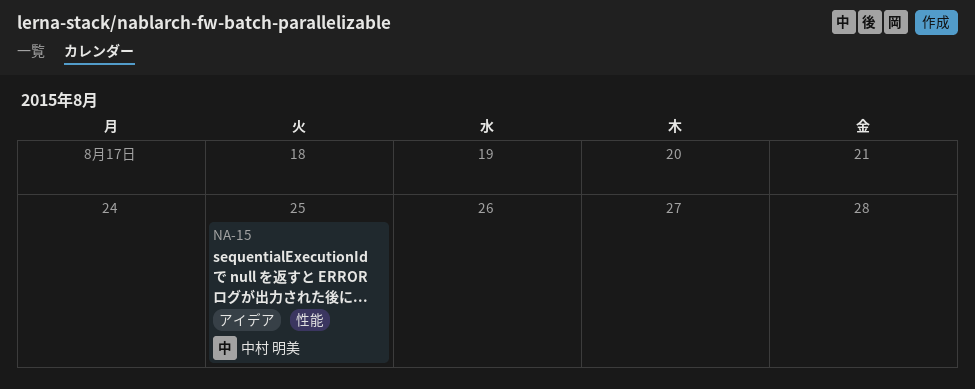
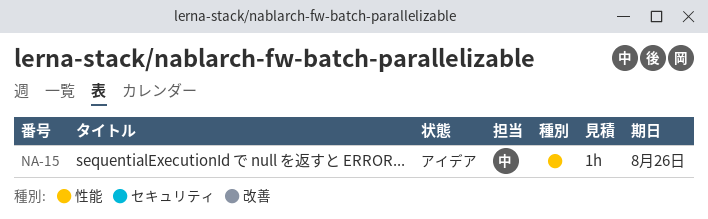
NA-15, due: Aug 25 -> Aug 26

